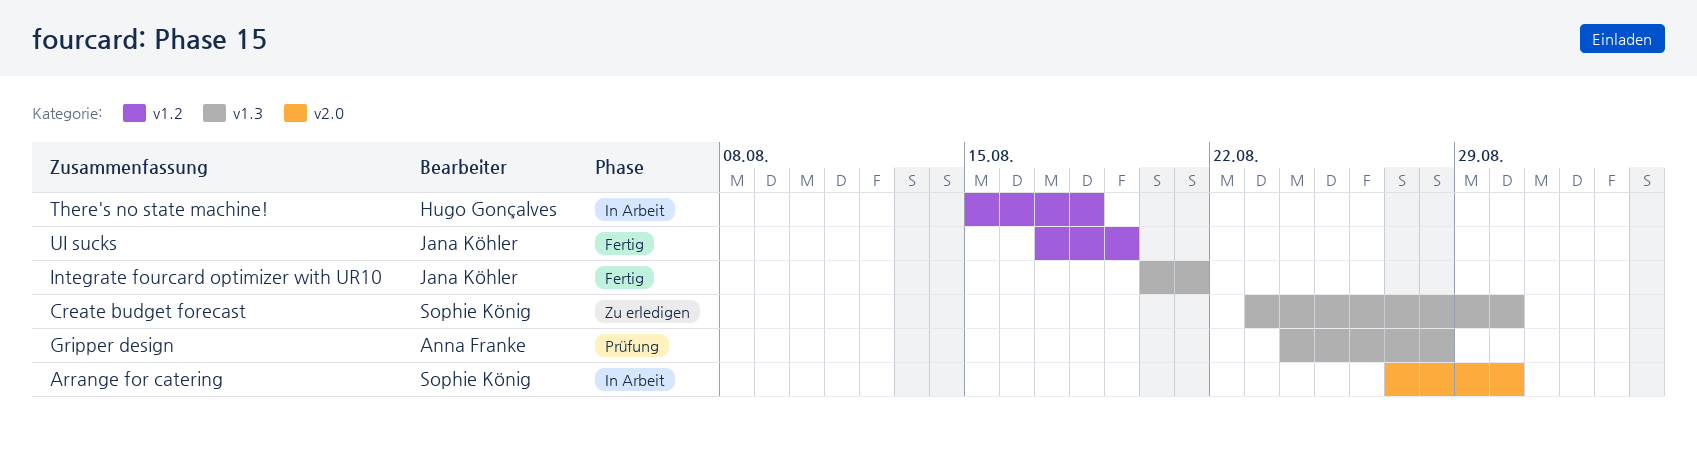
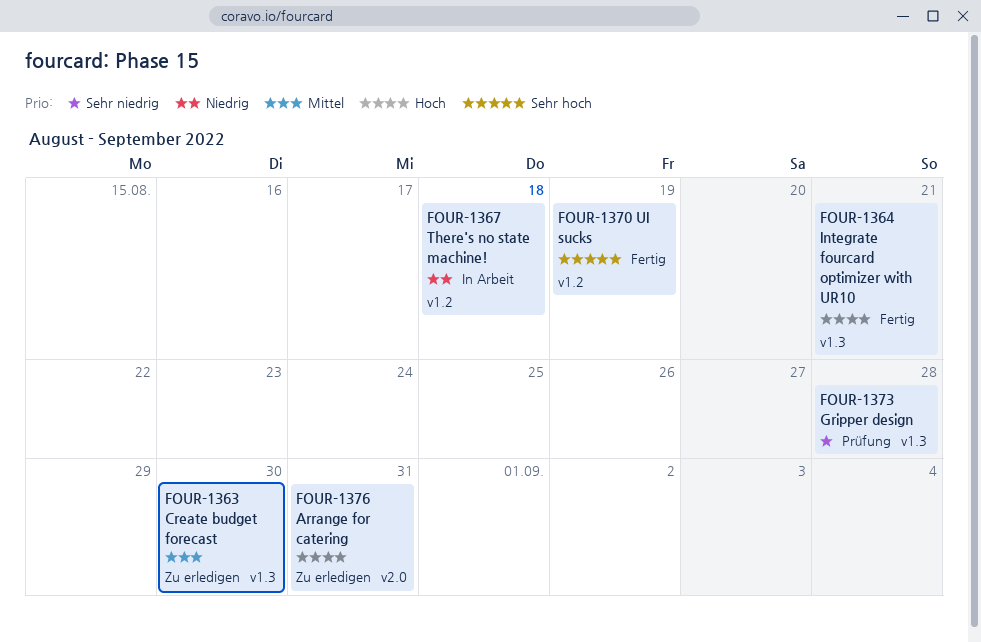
Arrange for catering, status: In Arbeit -> Zu erledigen
Arrange for catering, due: Aug 30 -> Aug 31

